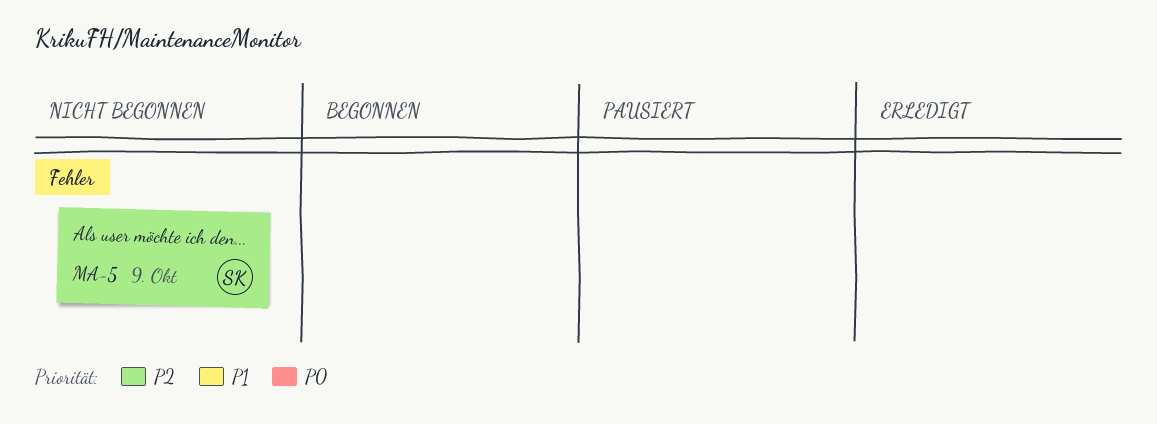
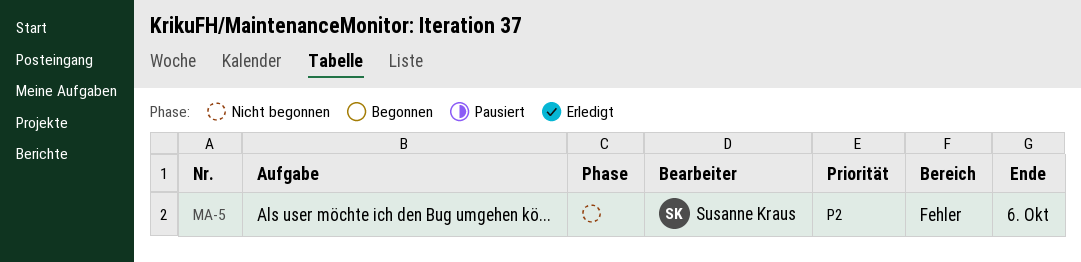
MA-5, due: Oct 9 -> Oct 6

